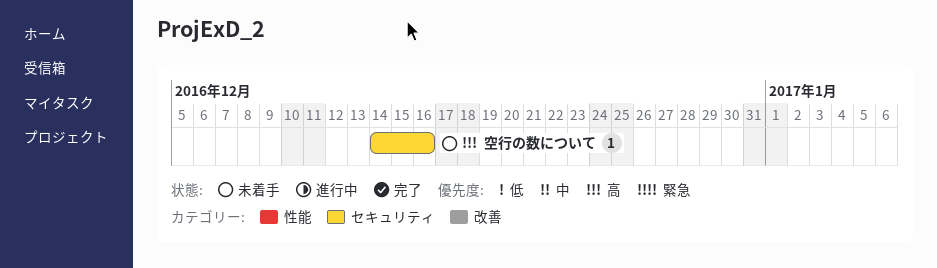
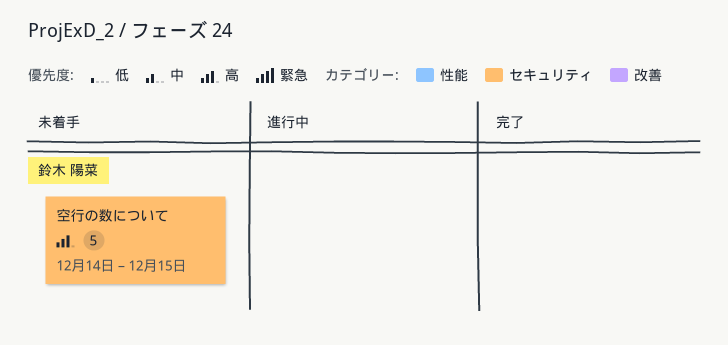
空行の数について, estimate: 1 -> 5
空行の数について, due: Dec 16 -> Dec 15

